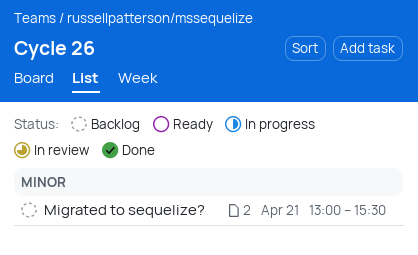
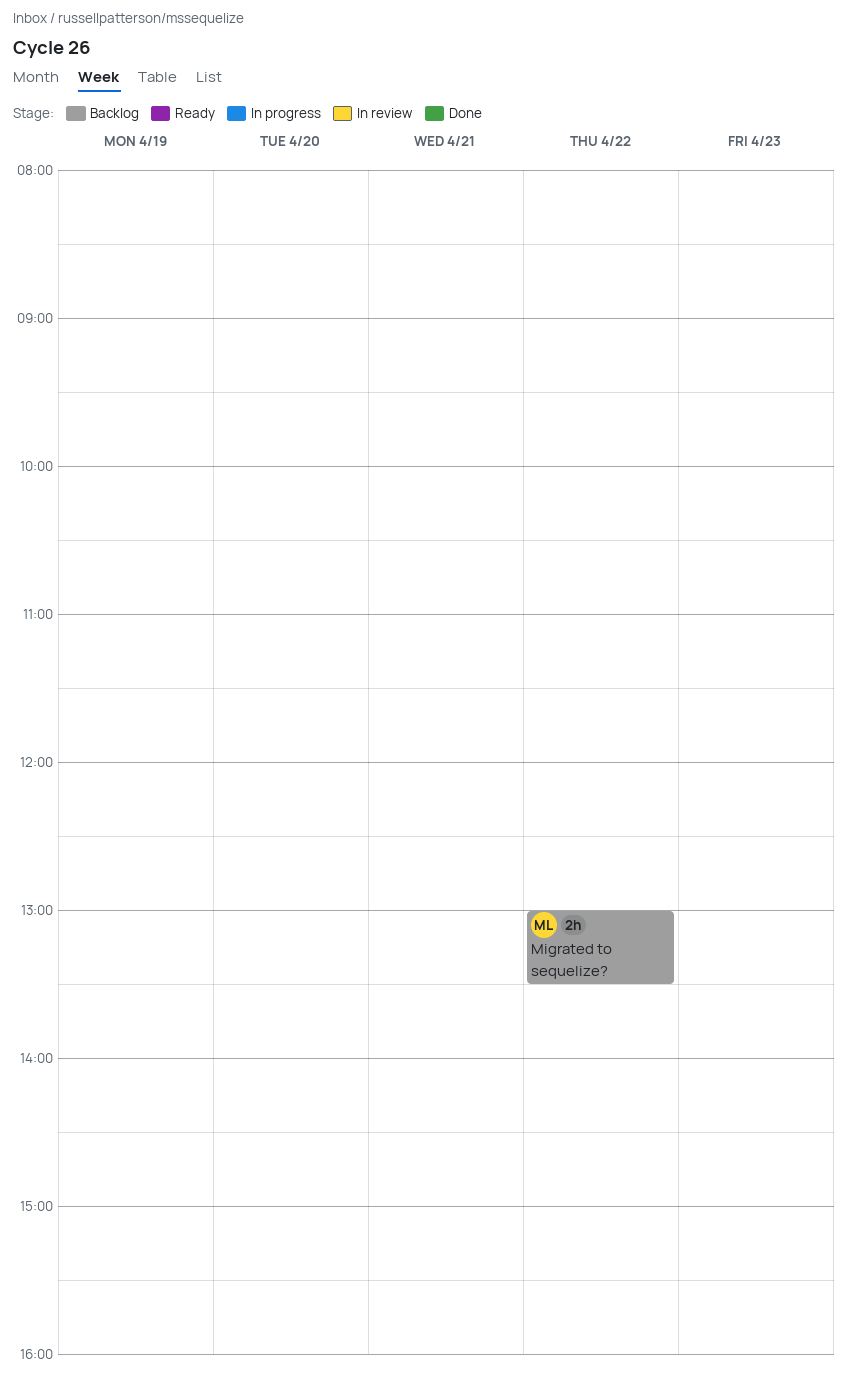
Migrated to sequelize?, day: Apr 21 -> Apr 22
Migrated to sequelize?, ends: 15:30 -> 13:30

